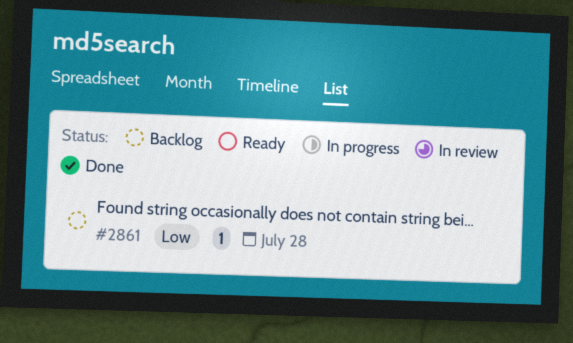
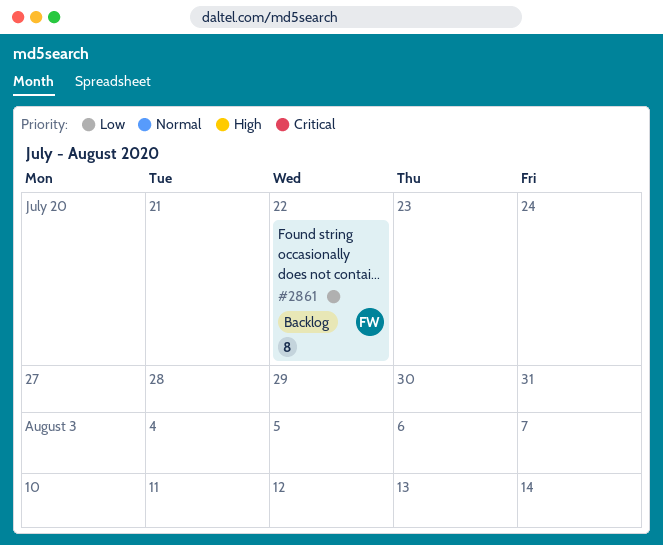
#2861, estimate: 1 -> 8
#2861, due: Jul 28 -> Jul 22

